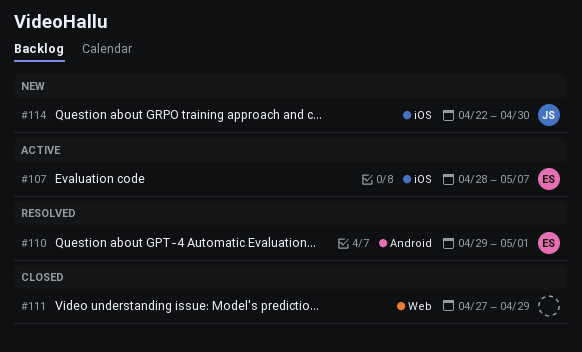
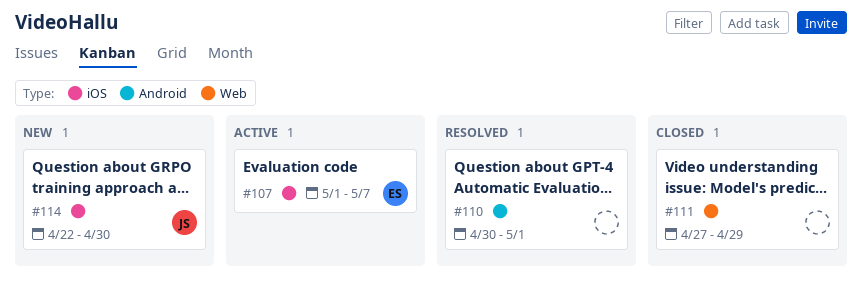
#107, start: Apr 28 -> May 1
#110, owner: ES -> none
#110, start: Apr 29 -> Apr 30

